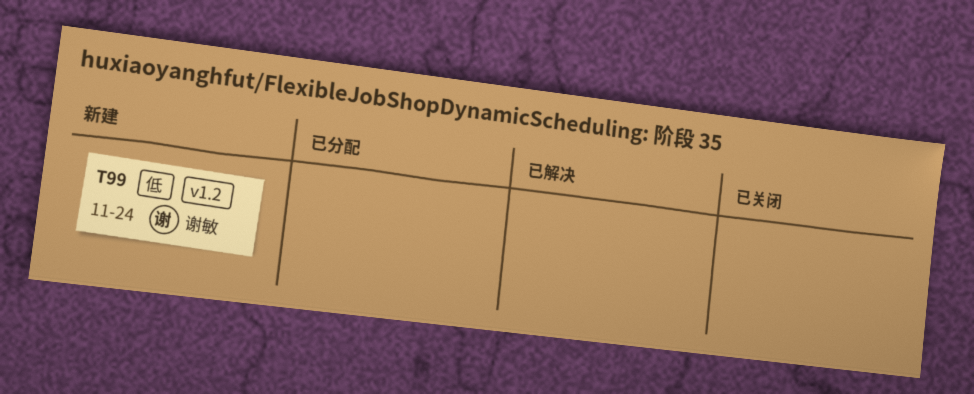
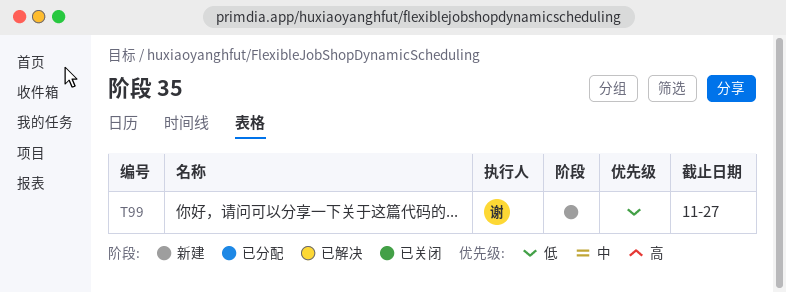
T99, due: Nov 24 -> Nov 27

